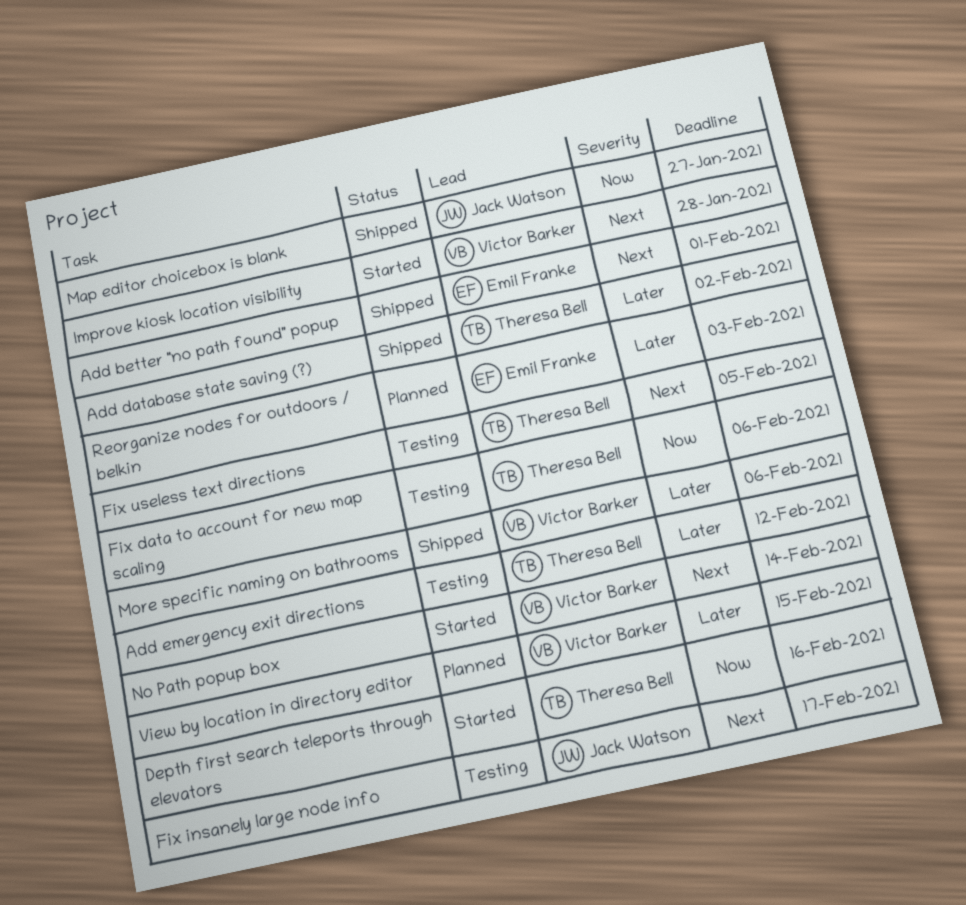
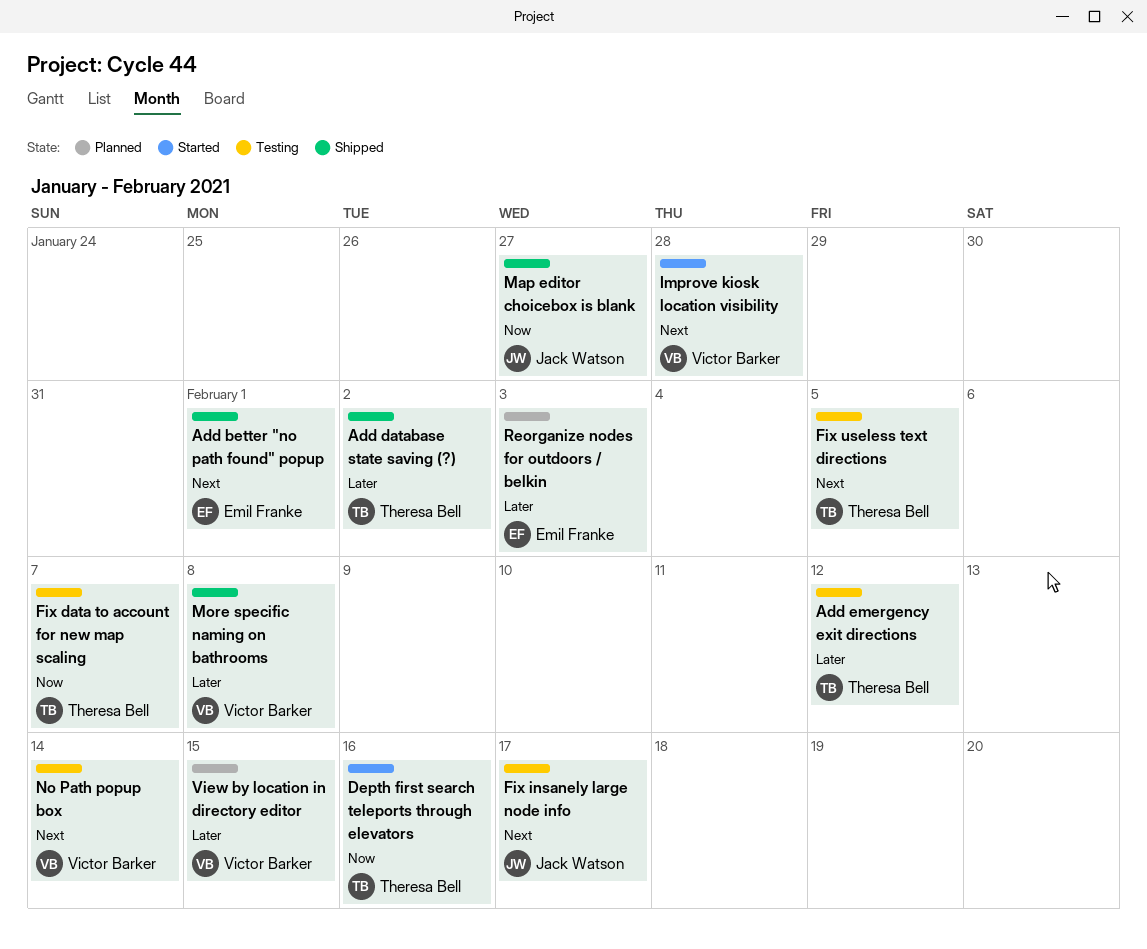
Fix data to account for new map scaling, due: Feb 6 -> Feb 7
More specific naming on bathrooms, due: Feb 6 -> Feb 8
No Path popup box, status: Started -> Testing

